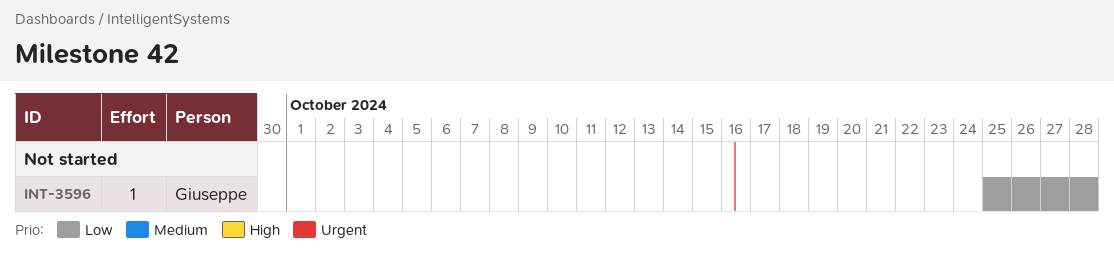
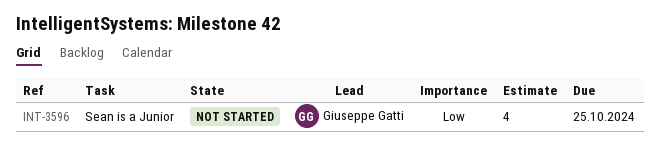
INT-3596, estimate: 1 -> 4
INT-3596, due: Oct 28 -> Oct 25

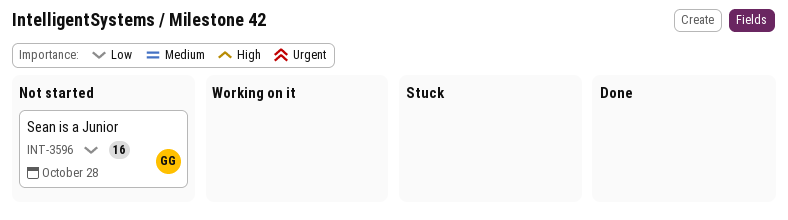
INT-3596, estimate: 4 -> 16
INT-3596, due: Oct 25 -> Oct 28

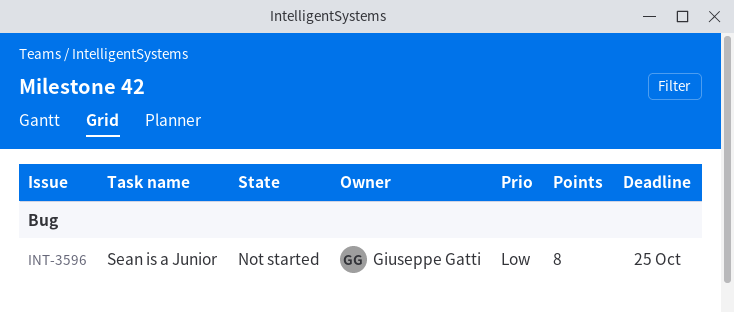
INT-3596, estimate: 16 -> 8
INT-3596, due: Oct 28 -> Oct 25

